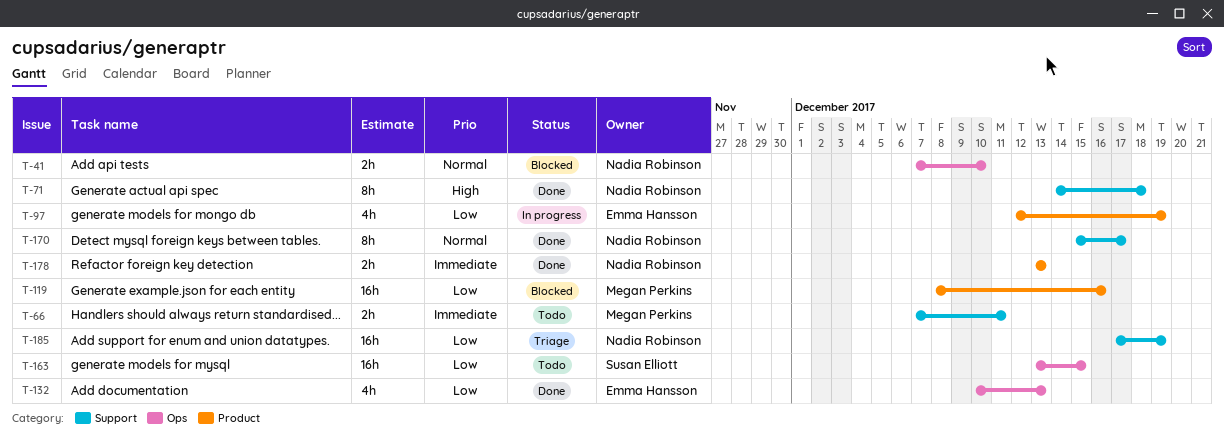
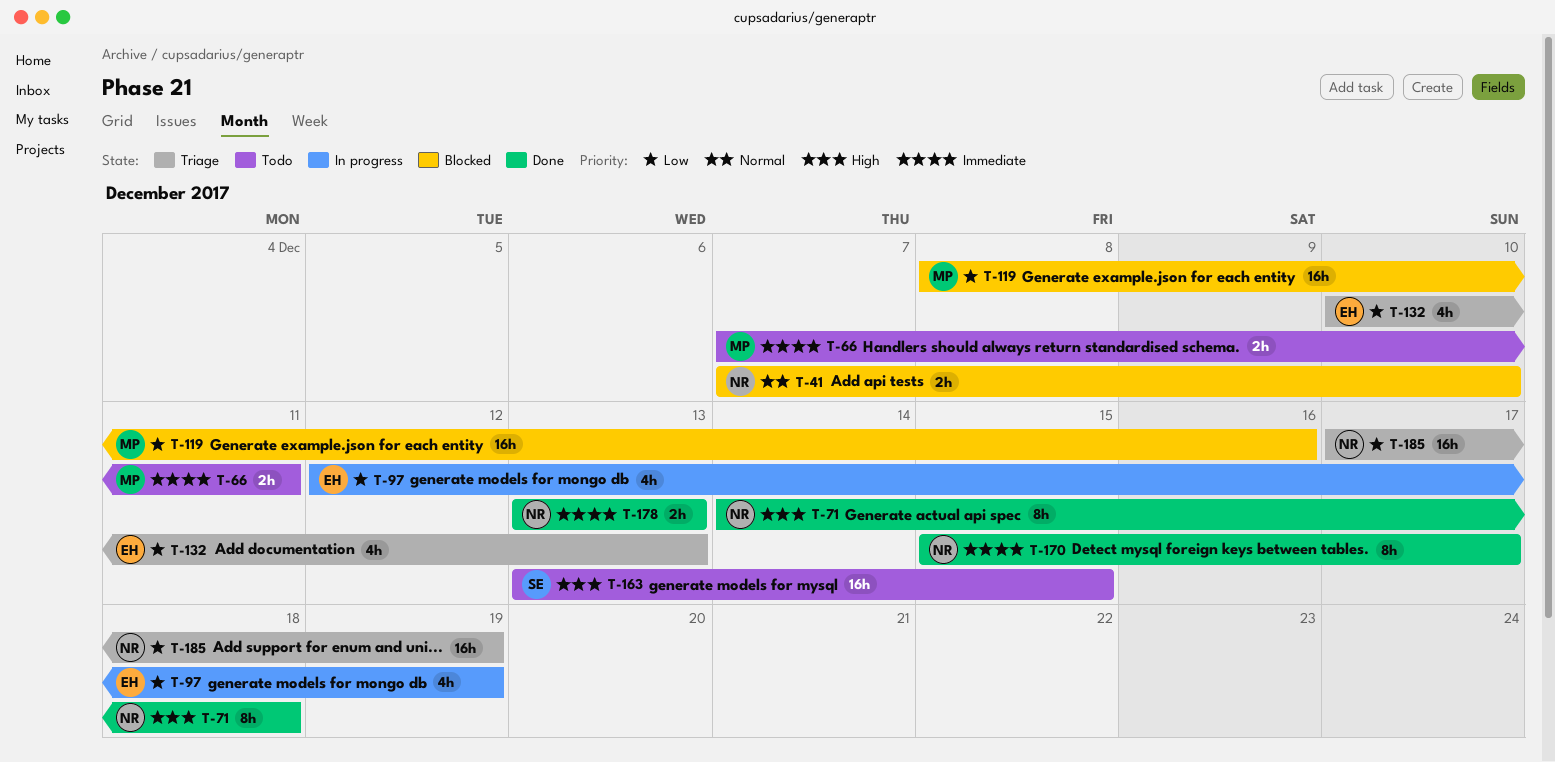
T-132, status: Done -> Triage
T-163, priority: Low -> High
T-170, priority: Normal -> Immediate

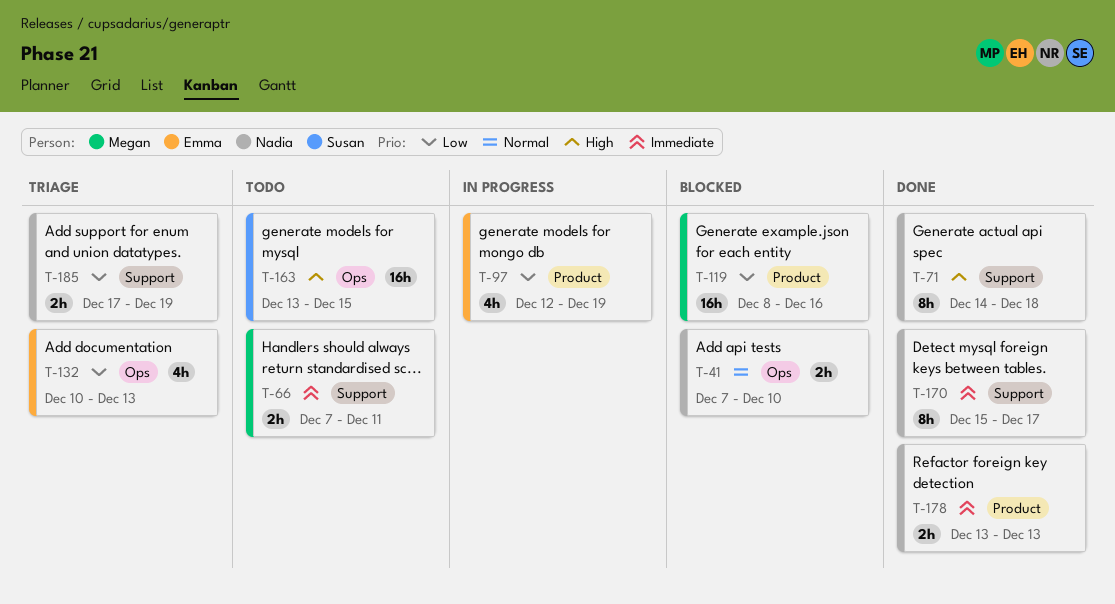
T-185, estimate: 16h -> 2h

